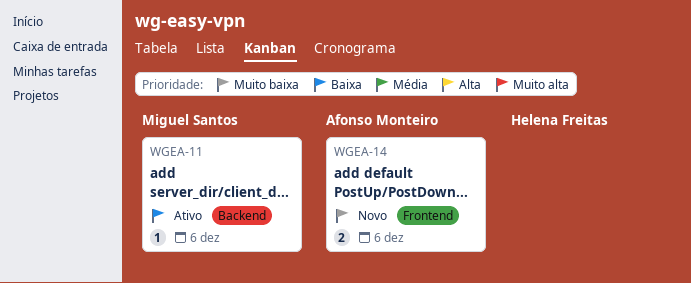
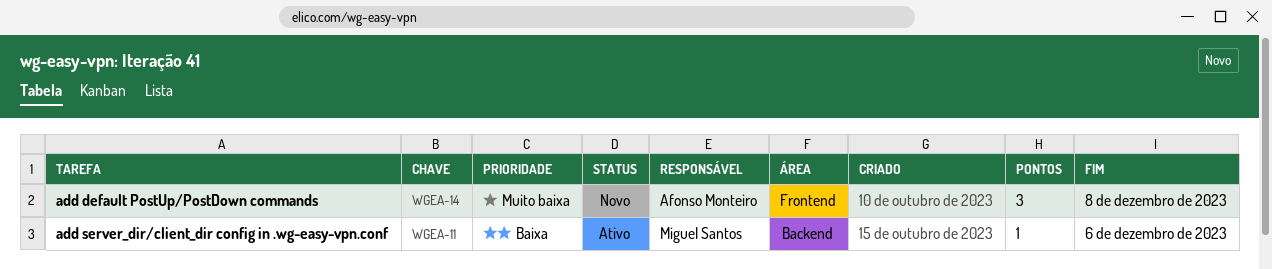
WGEA-14, estimate: 2 -> 3
WGEA-14, due: Dec 6 -> Dec 8

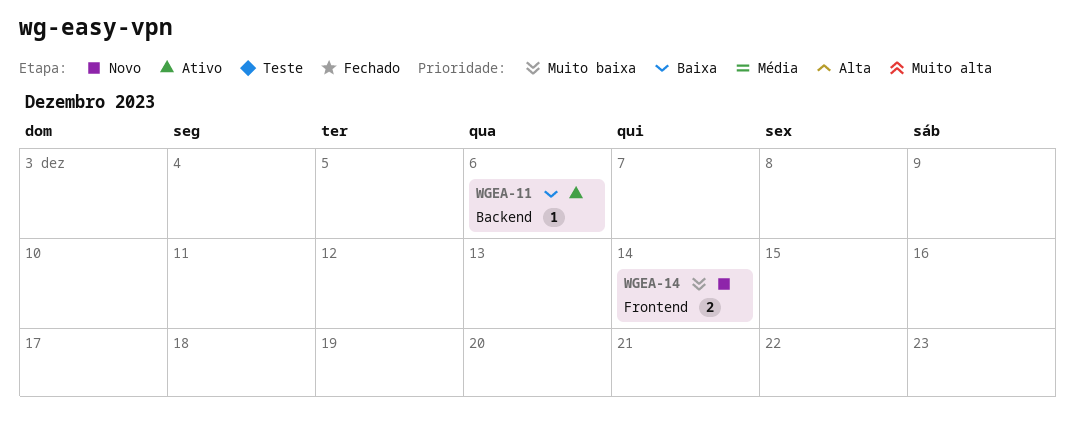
WGEA-14, estimate: 3 -> 2
WGEA-14, due: Dec 8 -> Dec 14

